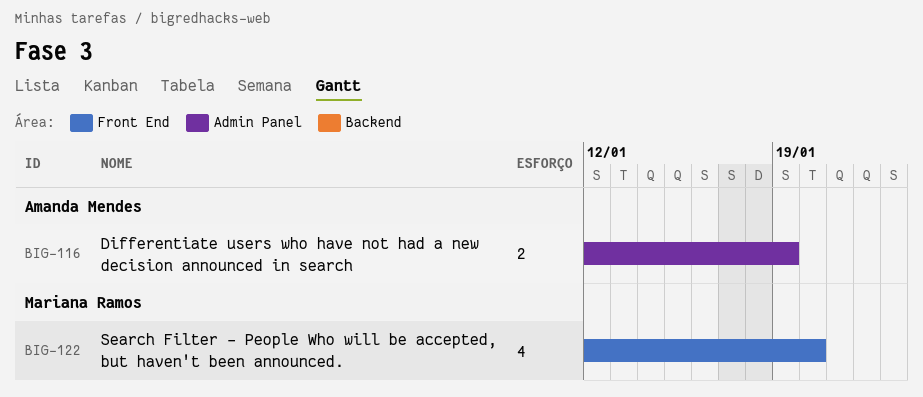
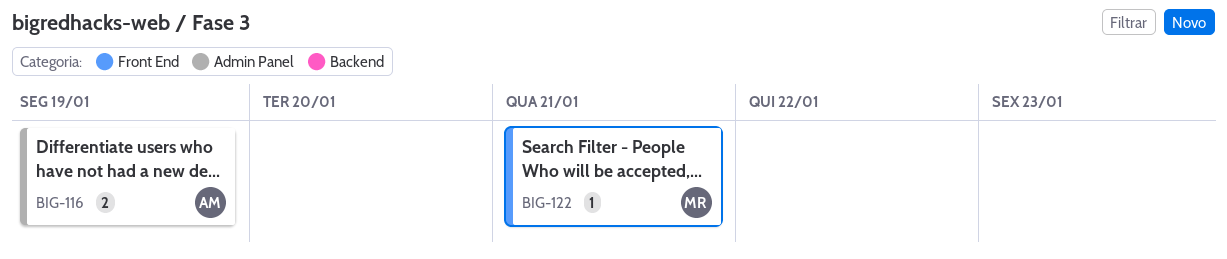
BIG-122, estimate: 4 -> 1
BIG-122, due: Jan 20 -> Jan 21

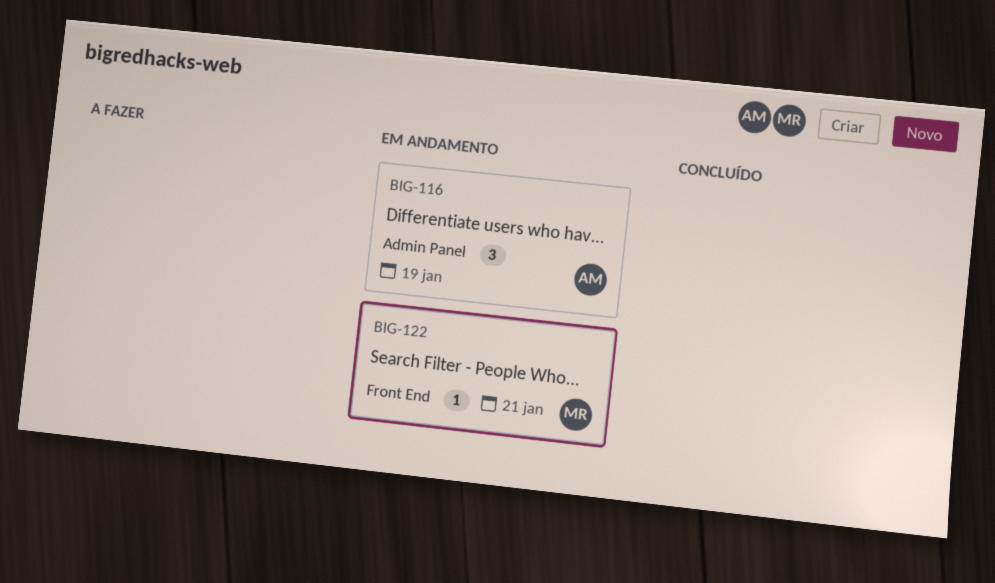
BIG-116, estimate: 2 -> 3

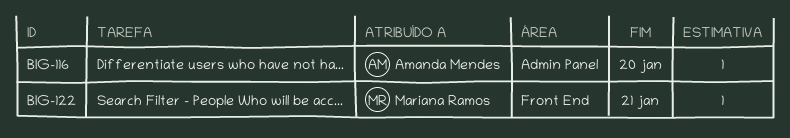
BIG-116, estimate: 3 -> 1
BIG-116, due: Jan 19 -> Jan 20

